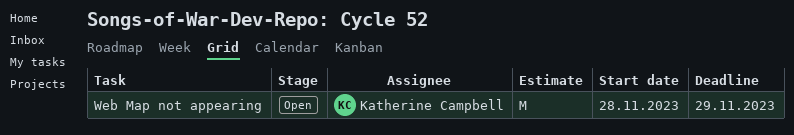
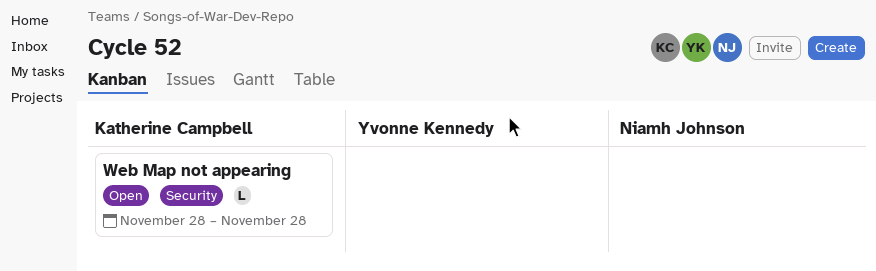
Web Map not appearing, estimate: M -> L
Web Map not appearing, due: Nov 29 -> Nov 28

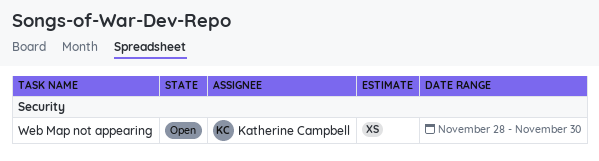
Web Map not appearing, estimate: L -> XS
Web Map not appearing, due: Nov 28 -> Nov 30

